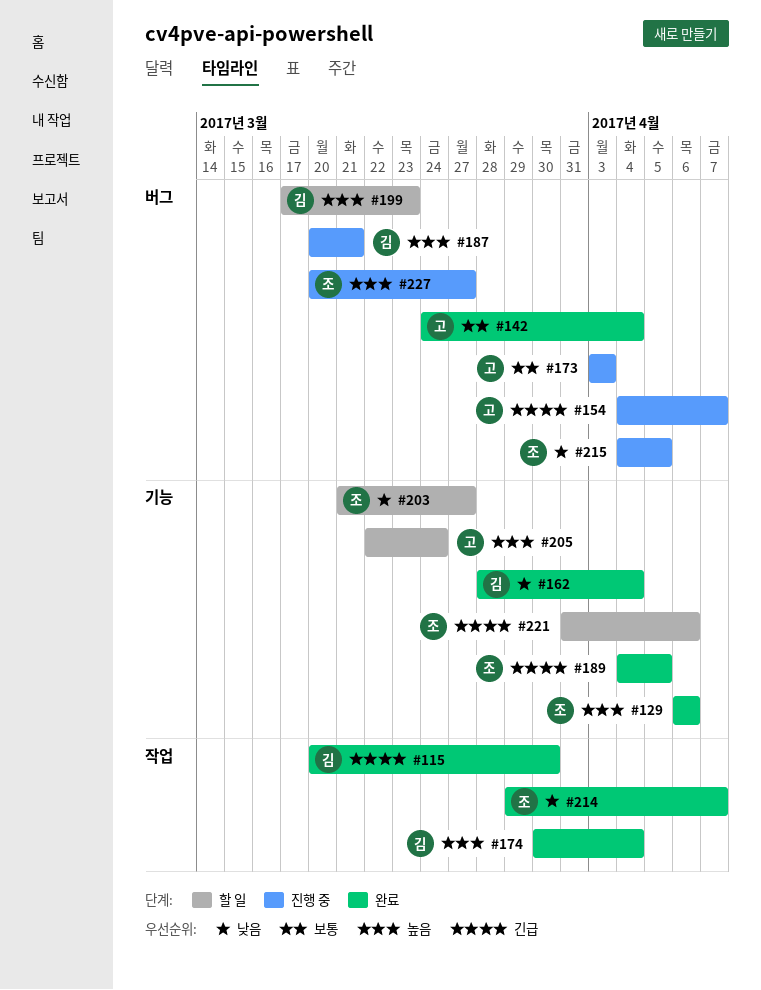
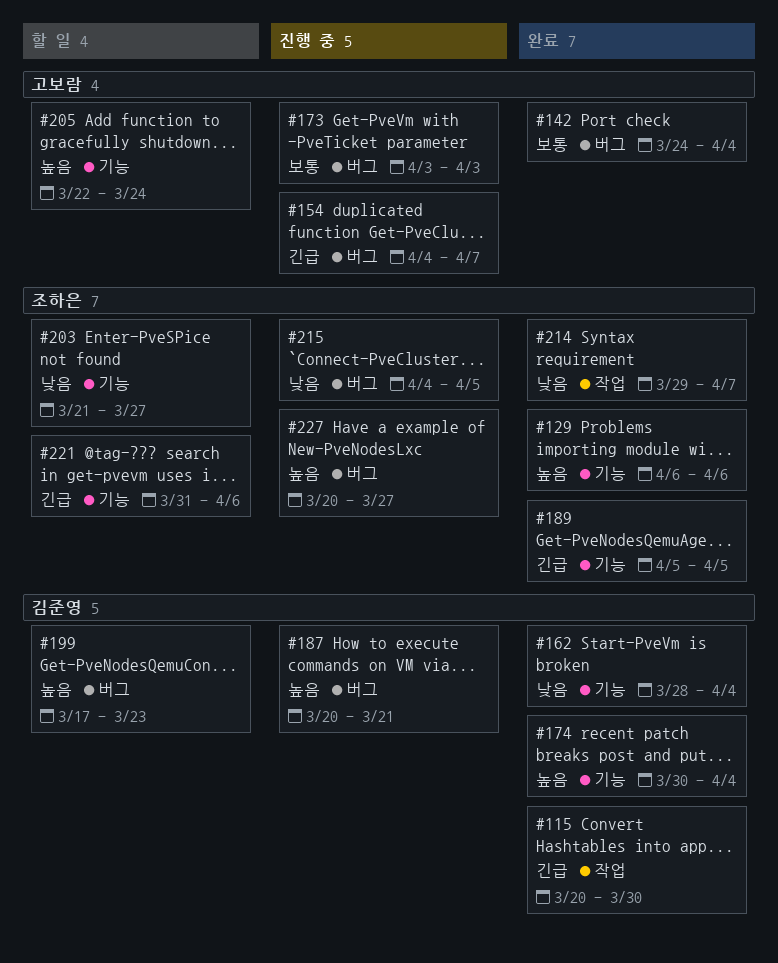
#174, label: 작업 -> 기능
#189, start: Apr 4 -> Apr 5

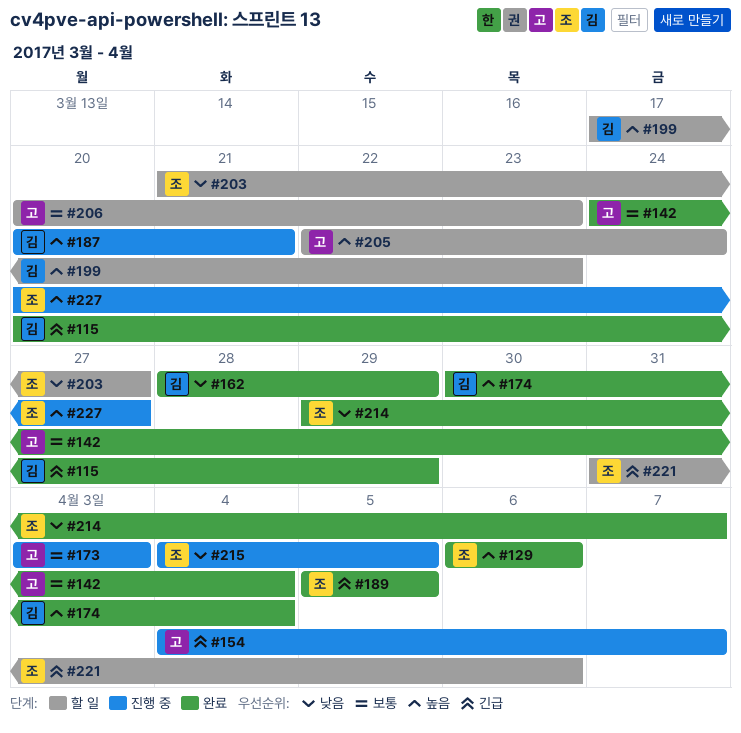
#115, due: Mar 30 -> Mar 29
#162, due: Apr 4 -> Mar 29
#206: none -> present

